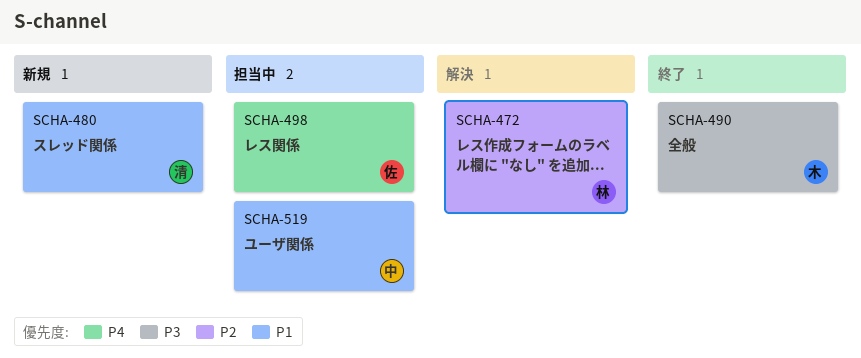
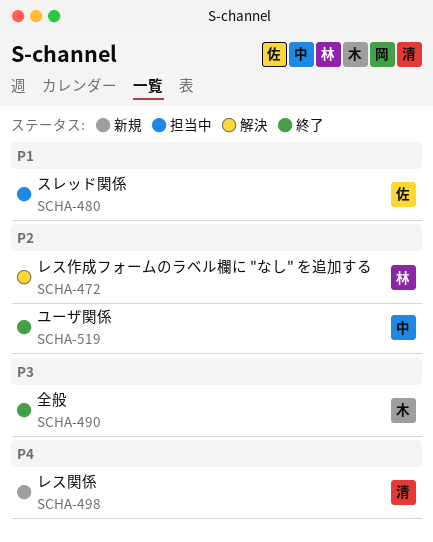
SCHA-480, status: 新規 -> 担当中
SCHA-480, owner: 清 -> 佐
SCHA-498, status: 担当中 -> 新規
SCHA-498, owner: 佐 -> 清
SCHA-519, status: 担当中 -> 終了
SCHA-519, priority: P1 -> P2

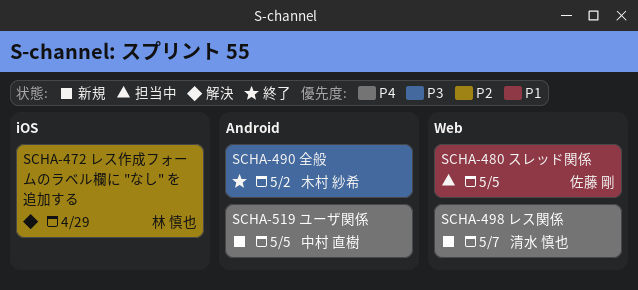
SCHA-519, status: 終了 -> 新規
SCHA-519, priority: P2 -> P4

